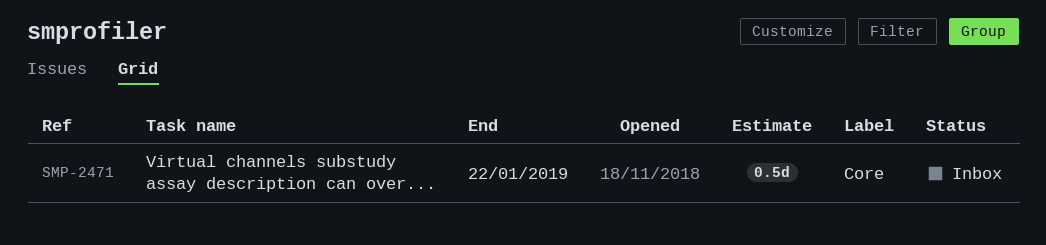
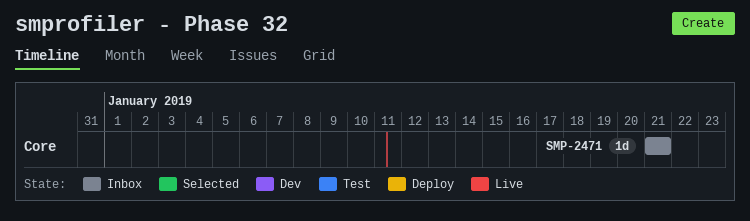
SMP-2471, estimate: 0.5d -> 1d
SMP-2471, due: Jan 22 -> Jan 21

